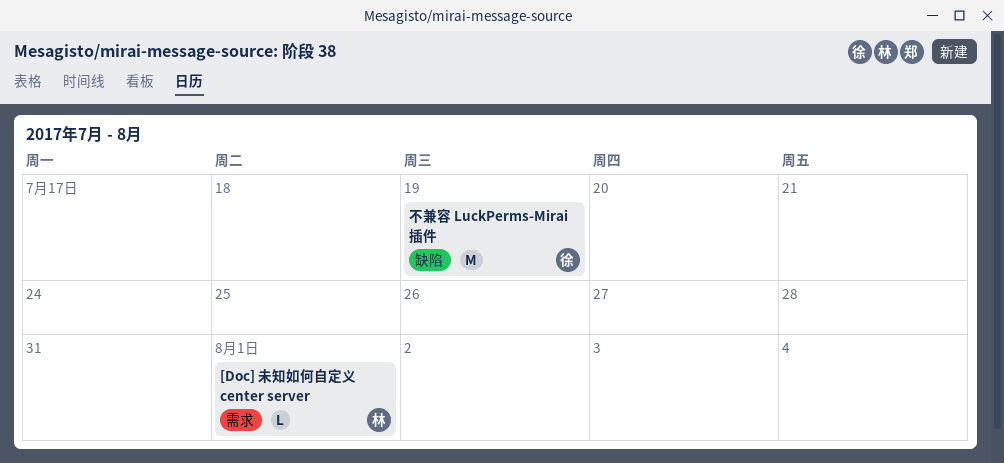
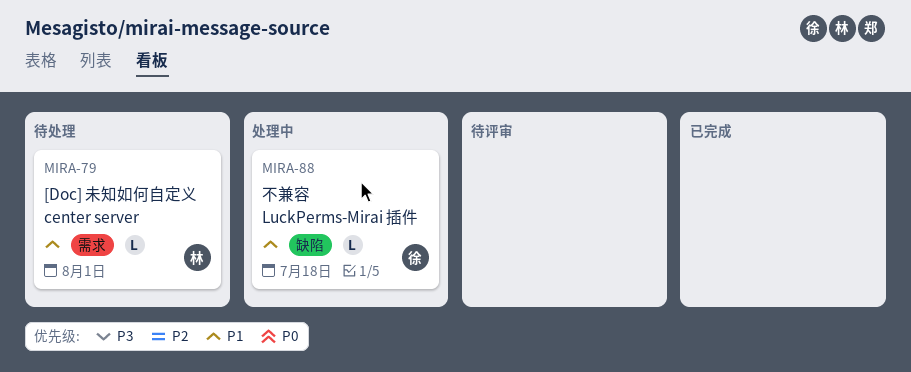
不兼容 LuckPerms-Mirai 插件, estimate: M -> L
不兼容 LuckPerms-Mirai 插件, due: Jul 19 -> Jul 18

